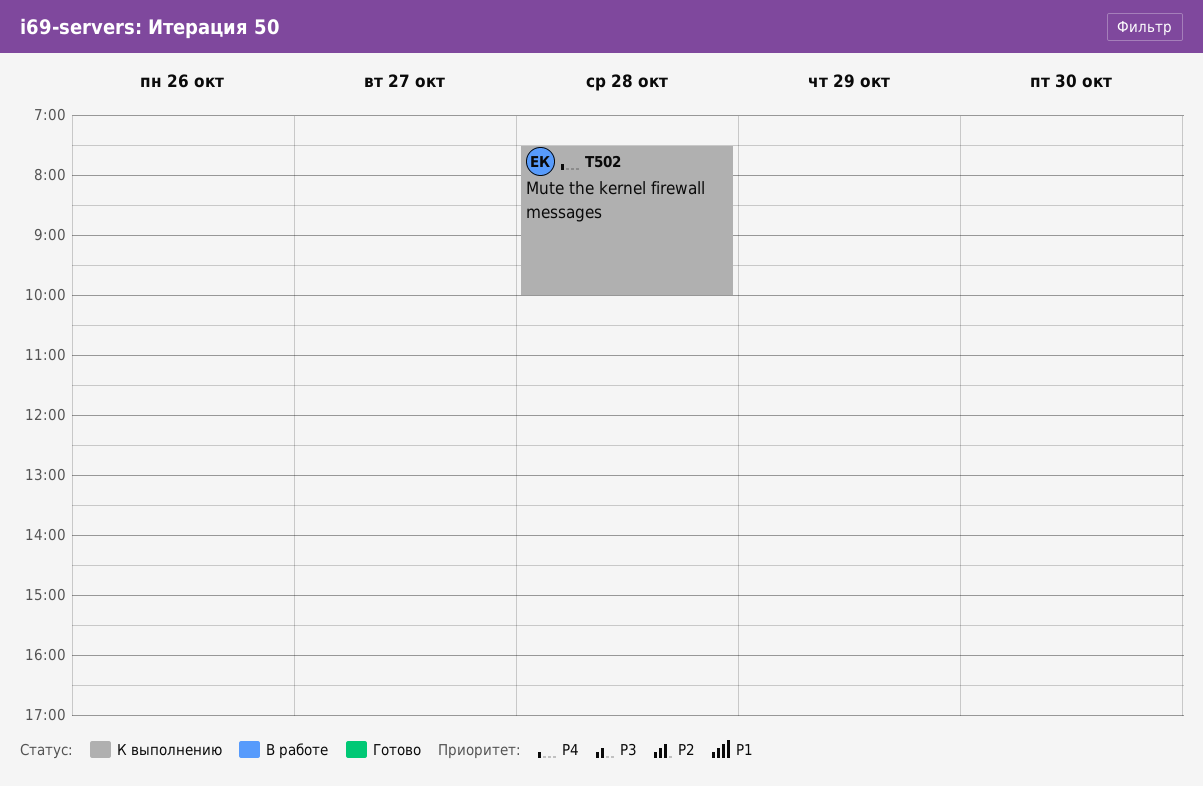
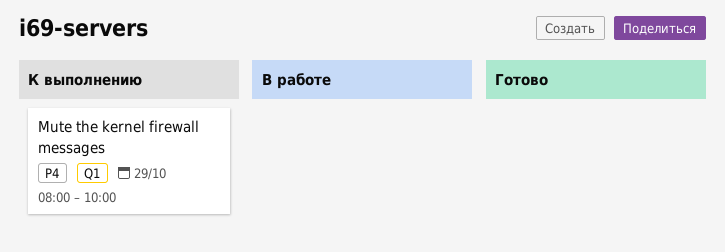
Mute the kernel firewall messages, day: Oct 28 -> Oct 29
Mute the kernel firewall messages, begins: 07:30 -> 08:00

